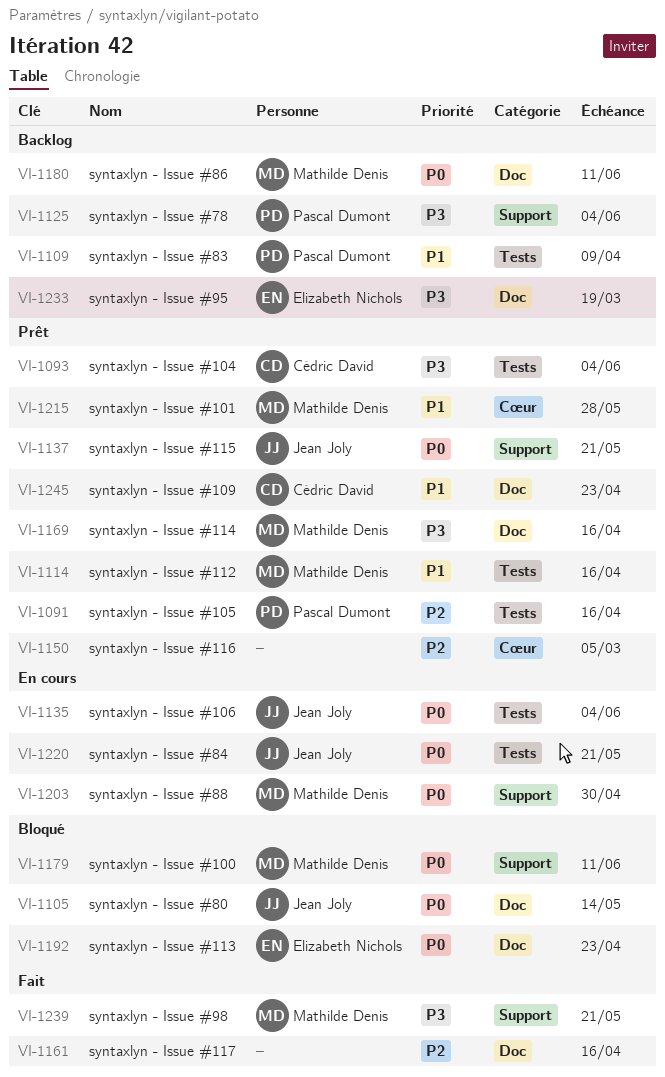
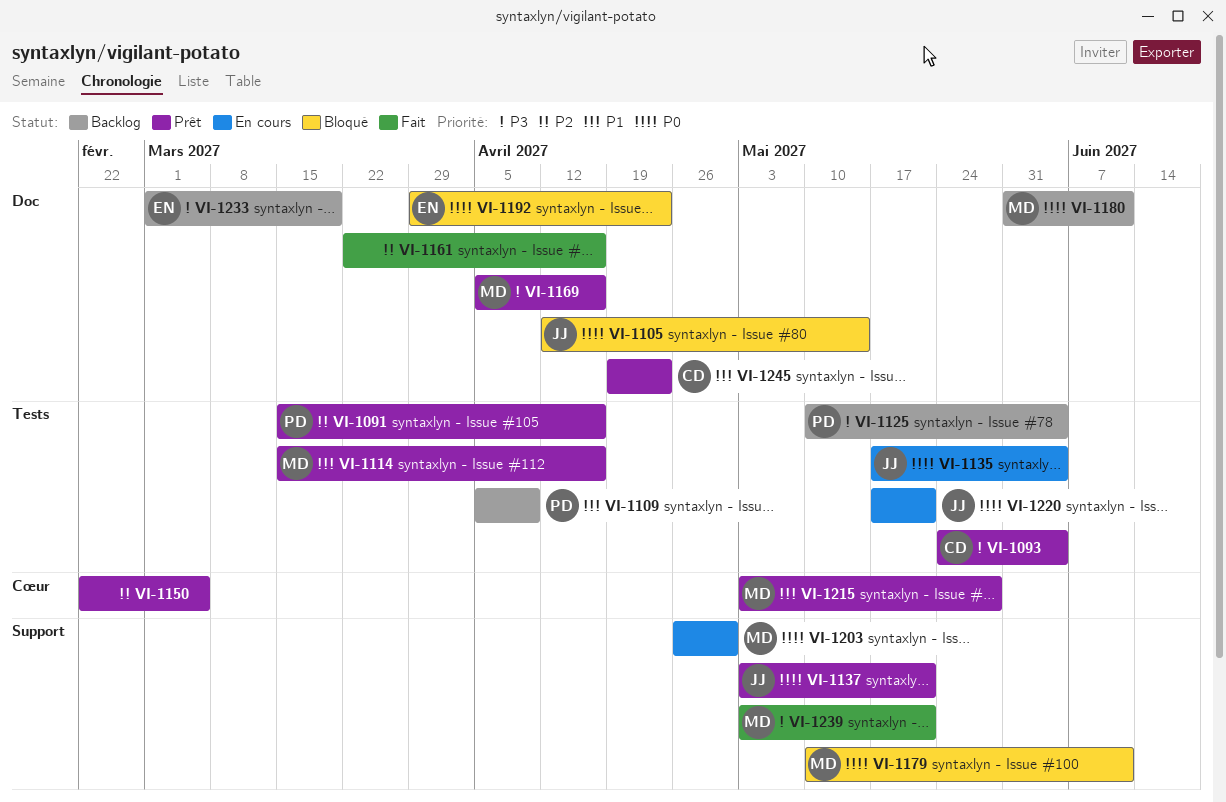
VI-1125, label: Support -> Tests

